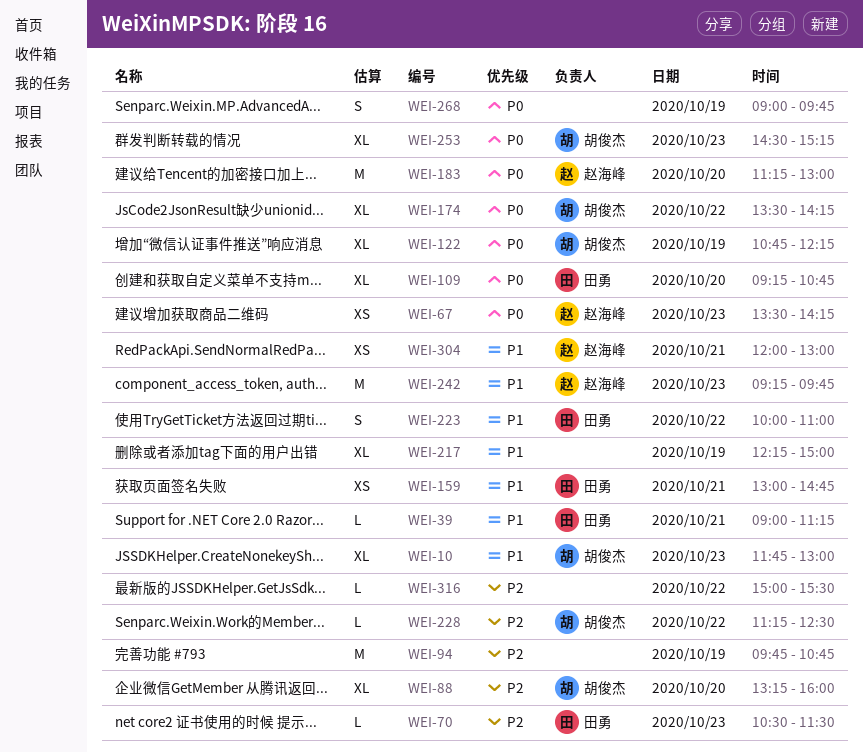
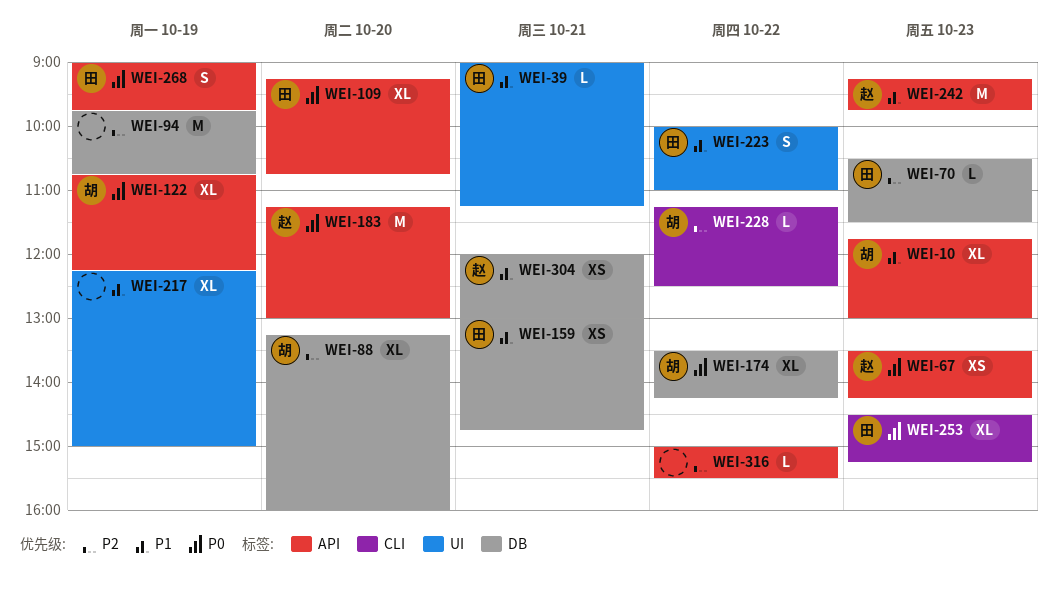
WEI-253, owner: 胡俊杰 -> 田勇
WEI-268, owner: none -> 田勇

